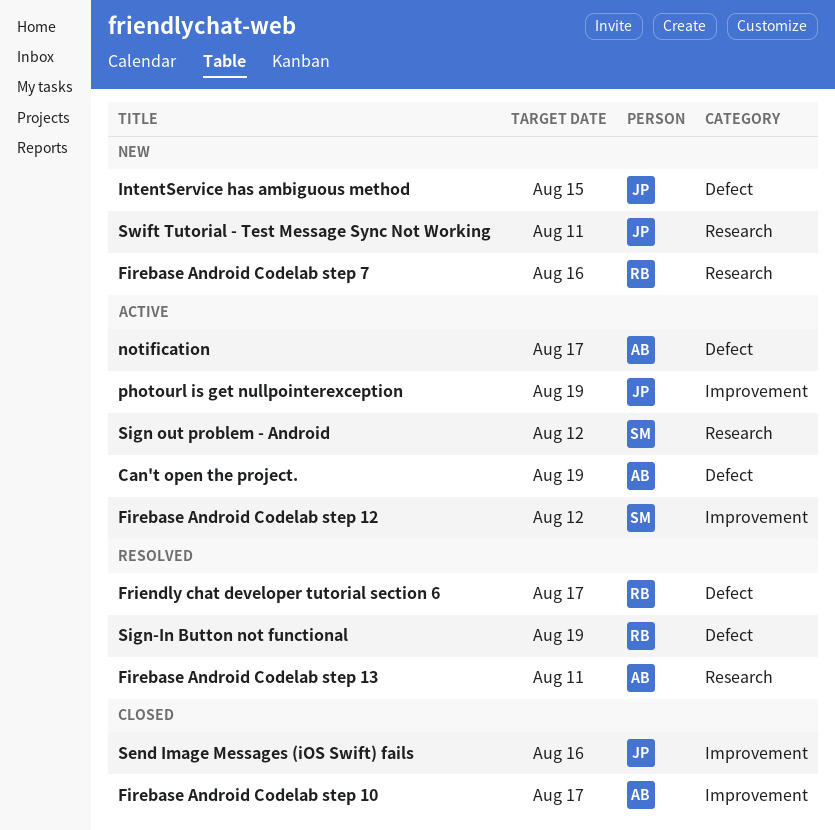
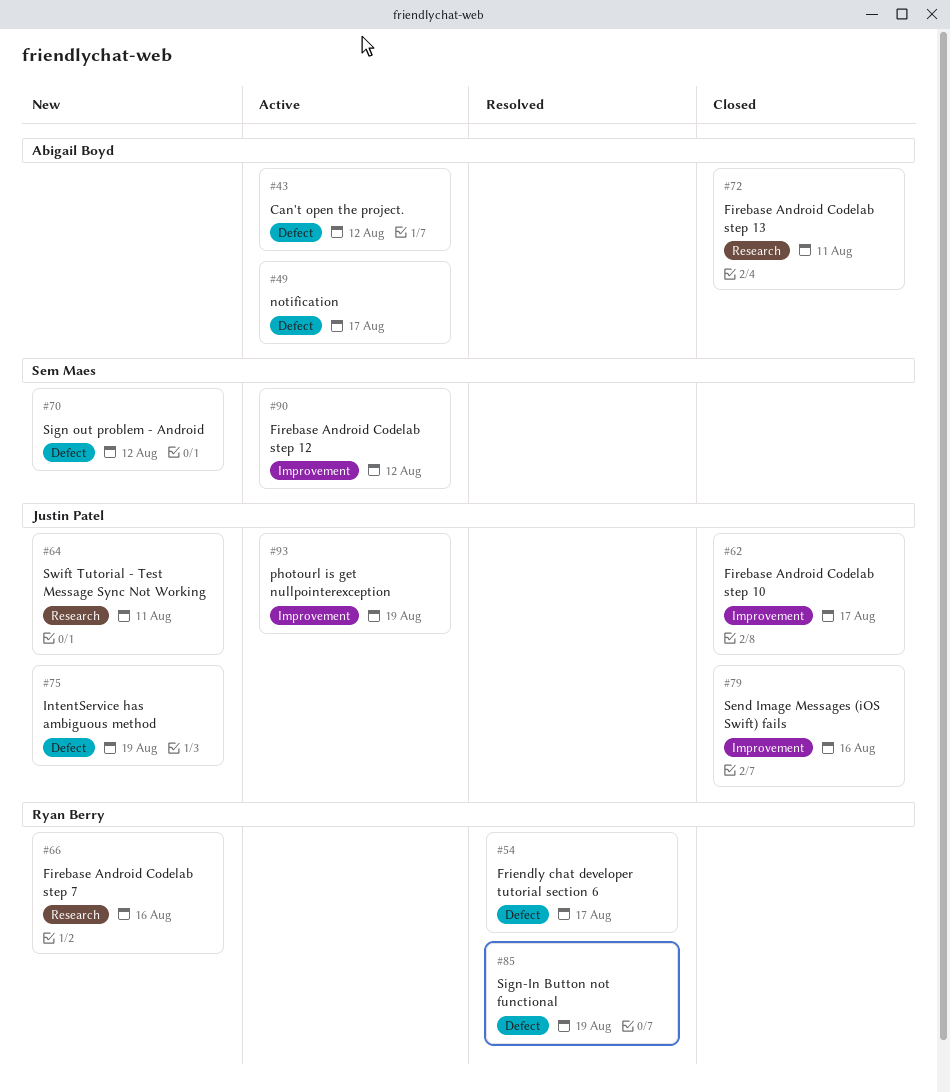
Can't open the project., due: Aug 19 -> Aug 12
Firebase Android Codelab step 10, owner: Abigail Boyd -> Justin Patel
Firebase Android Codelab step 13, status: Resolved -> Closed
IntentService has ambiguous method, due: Aug 15 -> Aug 19
Sign out problem - Android, status: Active -> New
Sign out problem - Android, label: Research -> Defect

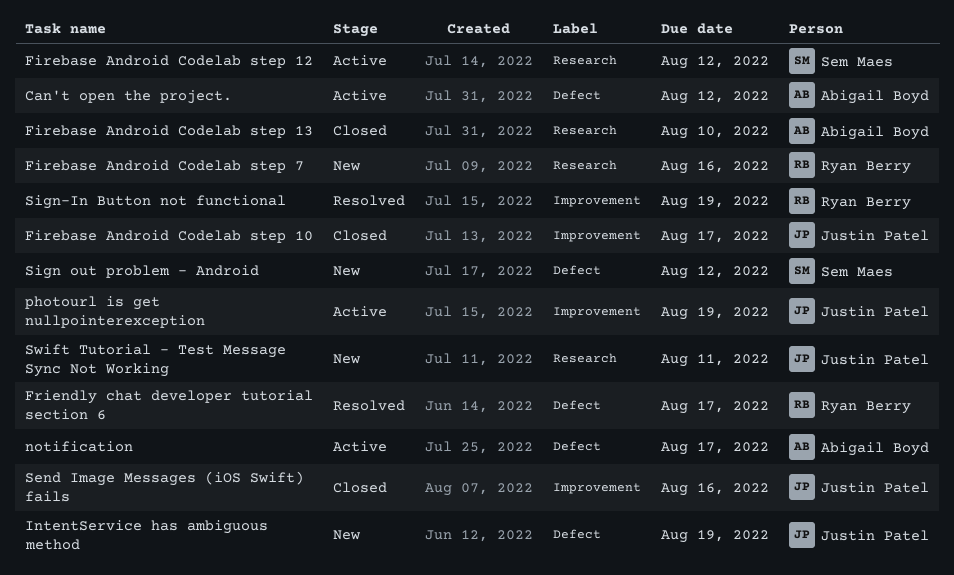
Firebase Android Codelab step 12, label: Improvement -> Research
Firebase Android Codelab step 13, due: Aug 11 -> Aug 10
Sign-In Button not functional, label: Defect -> Improvement

